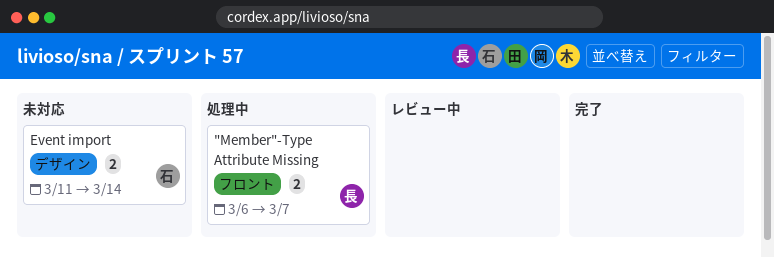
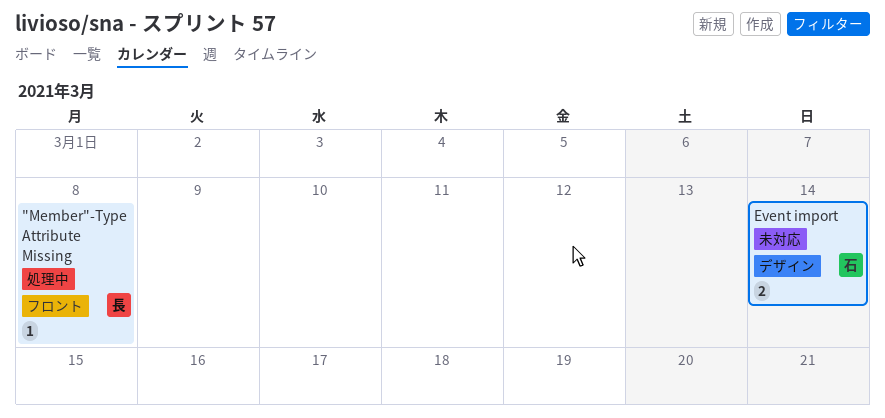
"Member"-Type Attribute Missing, estimate: 2 -> 1
"Member"-Type Attribute Missing, due: Mar 7 -> Mar 8

